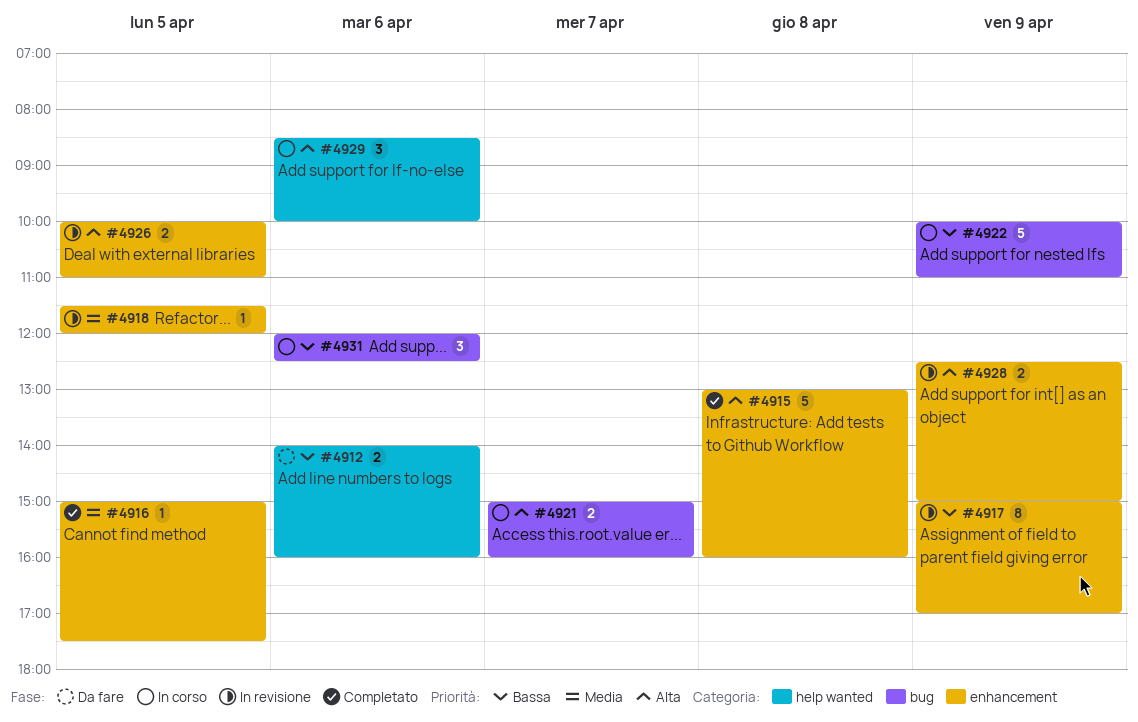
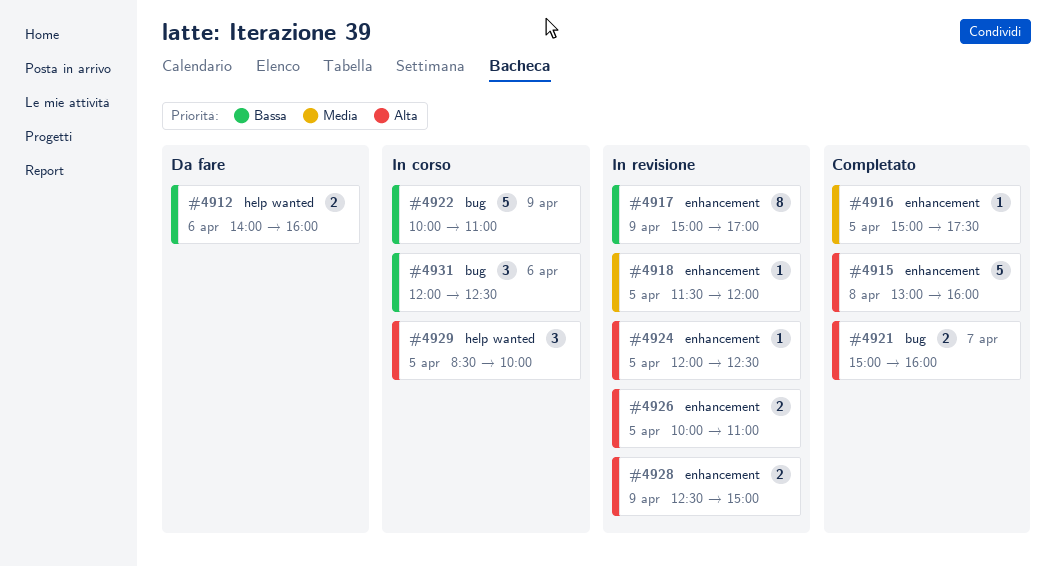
#4921, status: In corso -> Completato
#4924: none -> present
#4929, day: Apr 6 -> Apr 5

